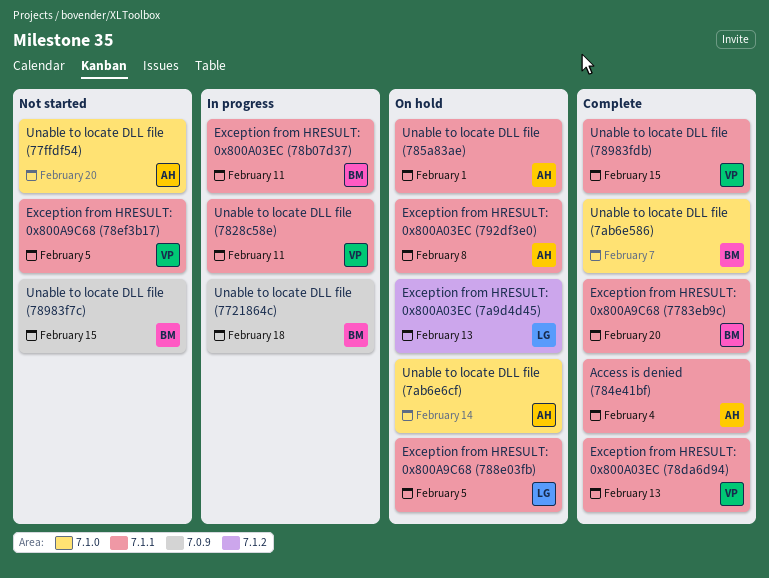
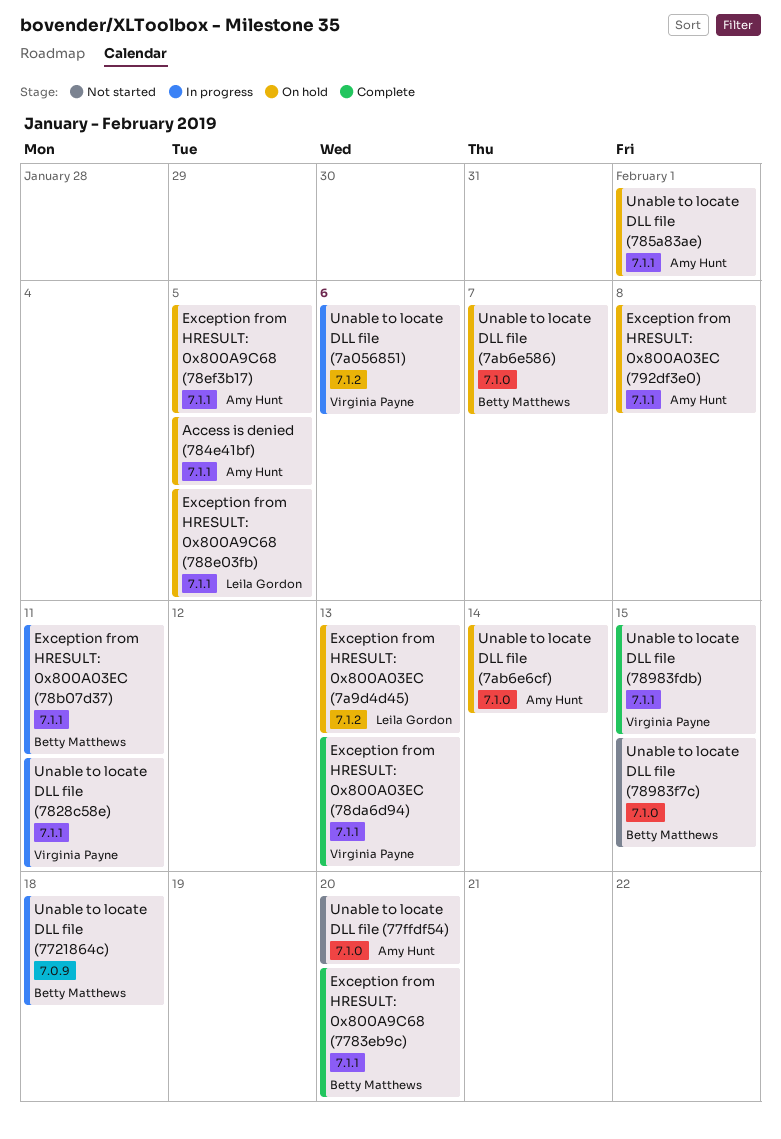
Access is denied (784e41bf), status: Complete -> On hold
Access is denied (784e41bf), due: Feb 4 -> Feb 5
Exception from HRESULT: 0x800A9C68 (78ef3b17), status: Not started -> On hold
Exception from HRESULT: 0x800A9C68 (78ef3b17), owner: Virginia Payne -> Amy Hunt
Unable to locate DLL file (78983f7c), label: 7.0.9 -> 7.1.0
Unable to locate DLL file (7a056851): none -> present
Unable to locate DLL file (7ab6e586), status: Complete -> On hold

